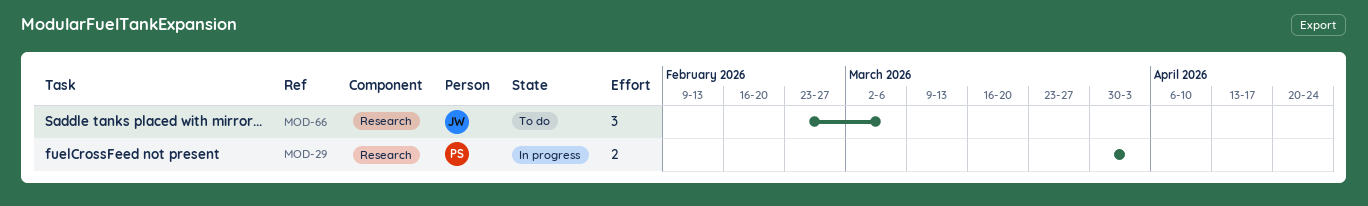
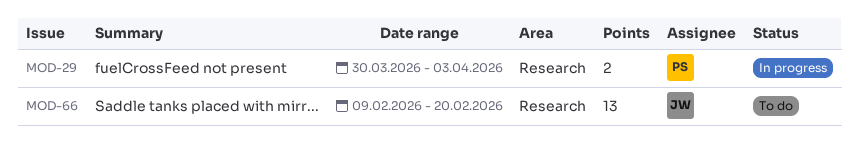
MOD-66, estimate: 3 -> 13
MOD-66, start: Feb 23 -> Feb 9
MOD-66, due: Mar 6 -> Feb 20

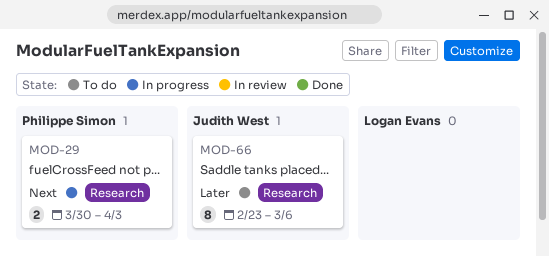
MOD-66, estimate: 13 -> 8
MOD-66, start: Feb 9 -> Feb 23
MOD-66, due: Feb 20 -> Mar 6

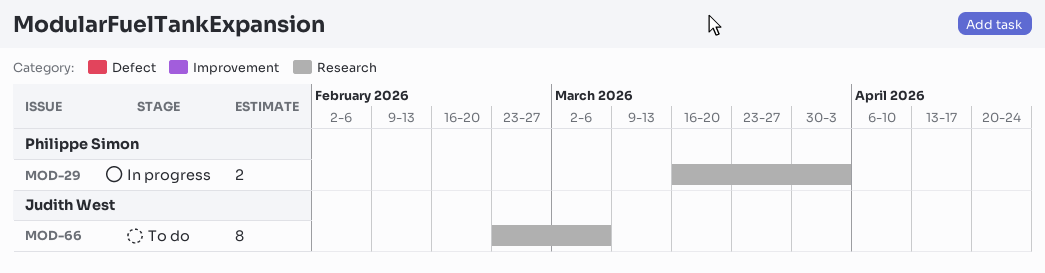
MOD-29, start: Mar 30 -> Mar 16

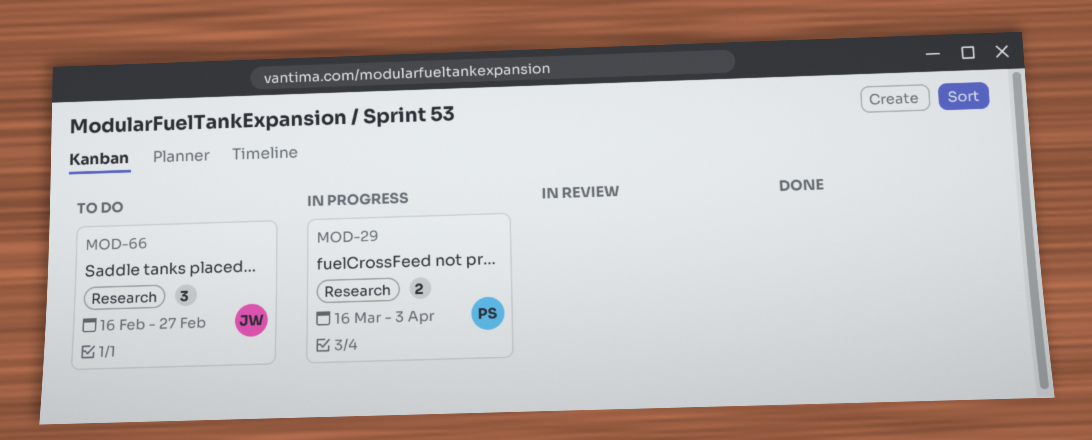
MOD-66, estimate: 8 -> 3
MOD-66, start: Feb 23 -> Feb 16
MOD-66, due: Mar 6 -> Feb 27

